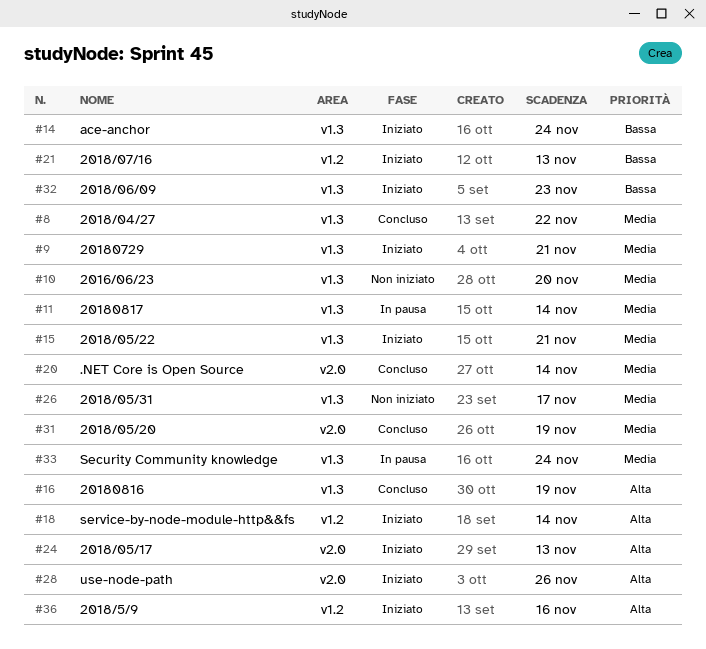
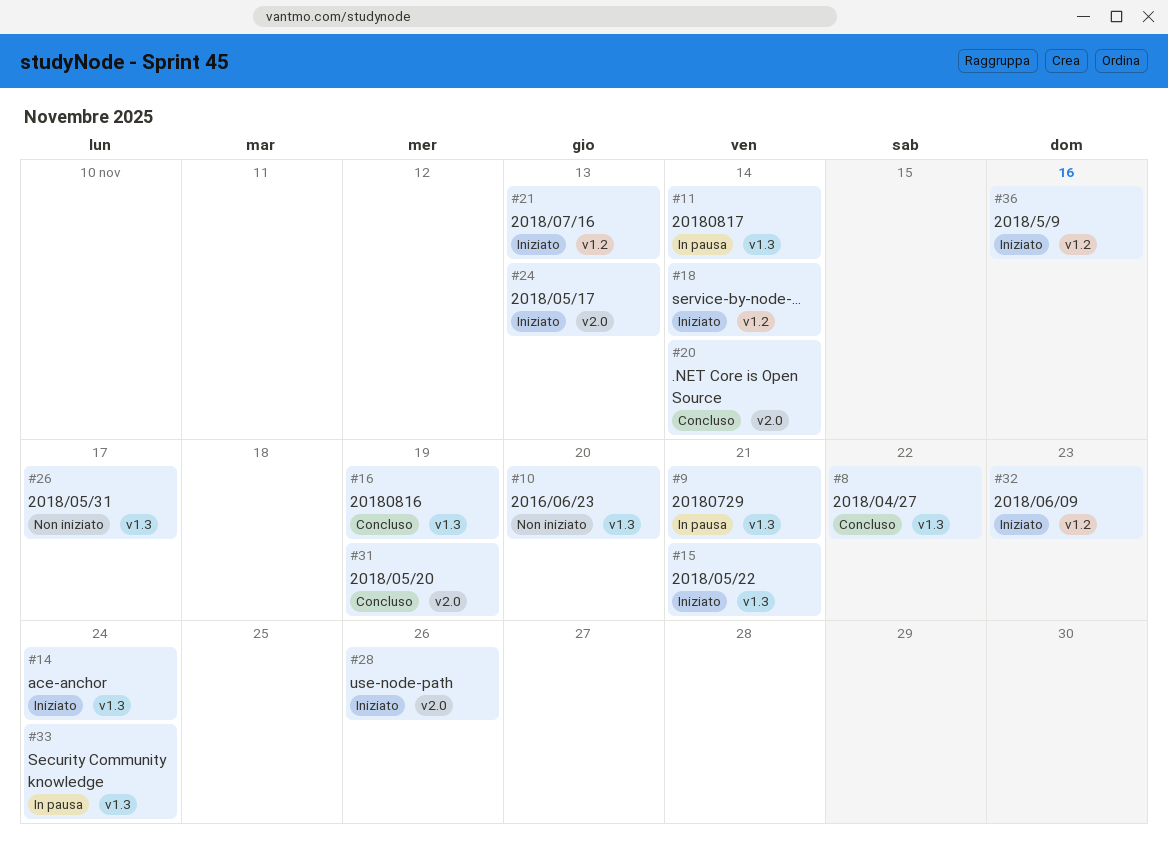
#9, status: Iniziato -> In pausa
#32, label: v1.3 -> v1.2

